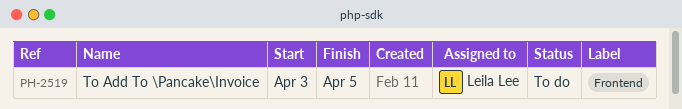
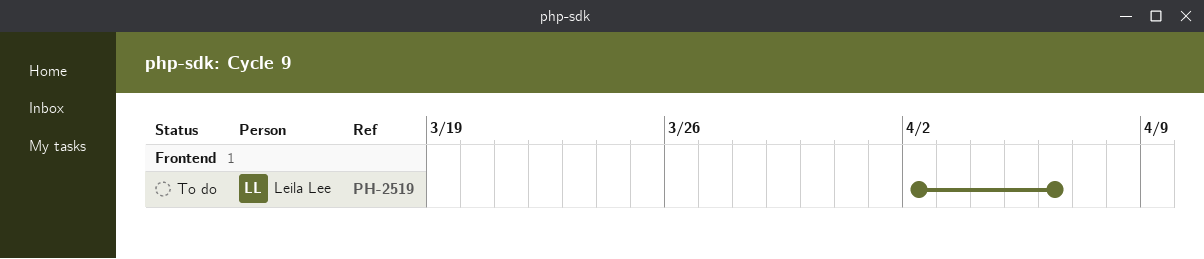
PH-2519, start: Apr 3 -> Apr 2
PH-2519, due: Apr 5 -> Apr 6

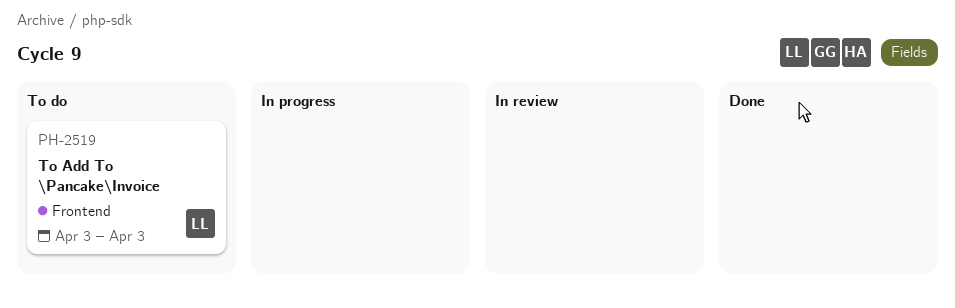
PH-2519, start: Apr 2 -> Apr 3
PH-2519, due: Apr 6 -> Apr 3

